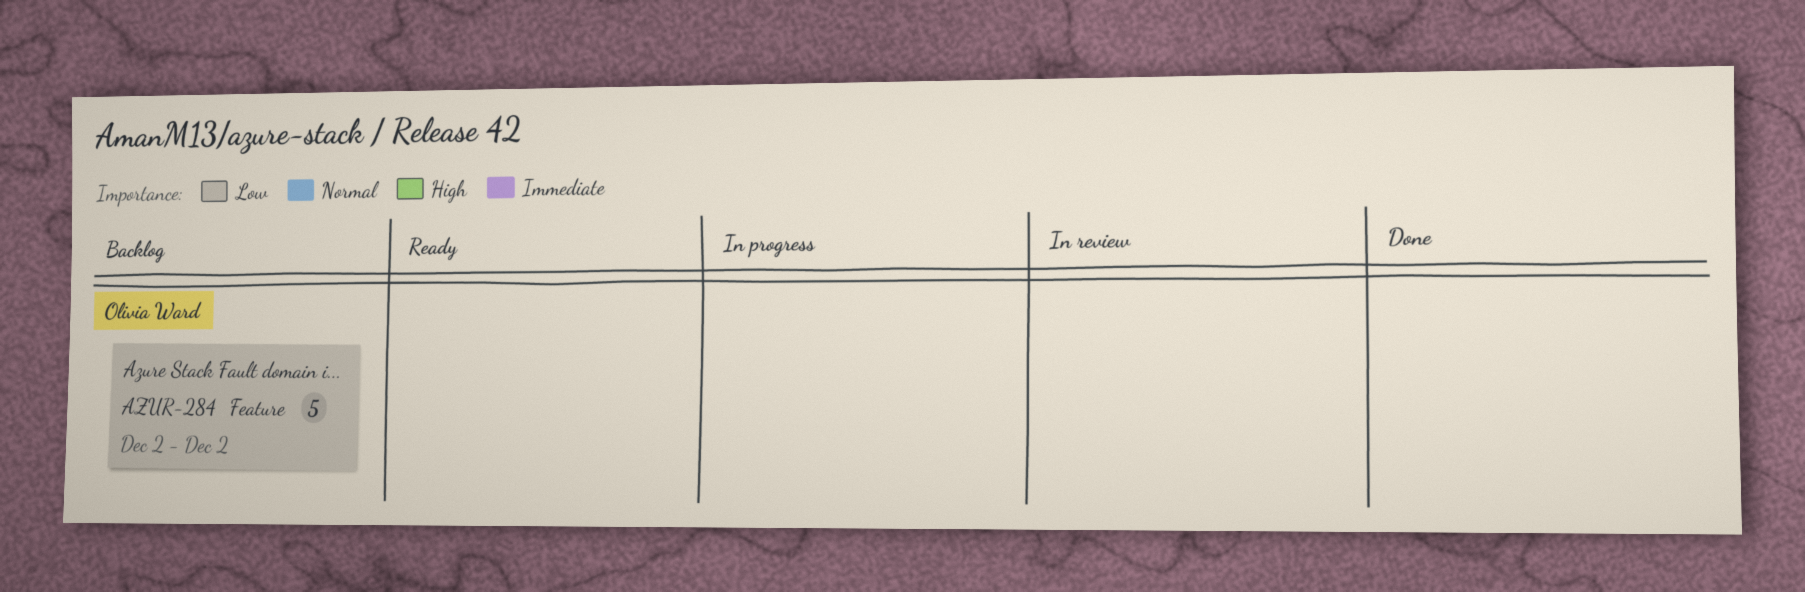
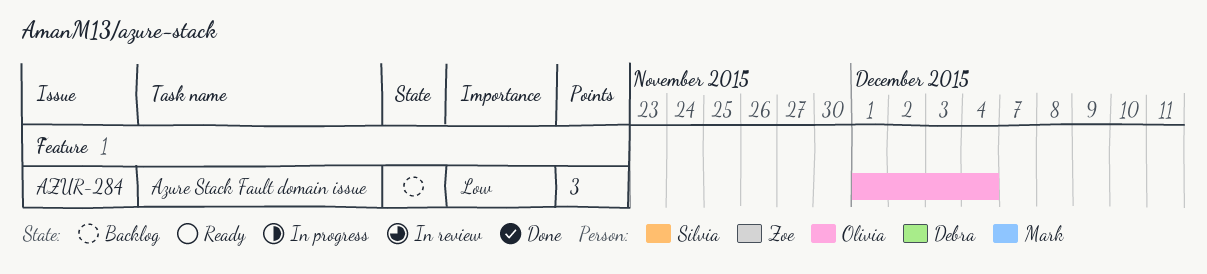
AZUR-284, estimate: 5 -> 3
AZUR-284, start: Dec 2 -> Dec 1
AZUR-284, due: Dec 2 -> Dec 4

